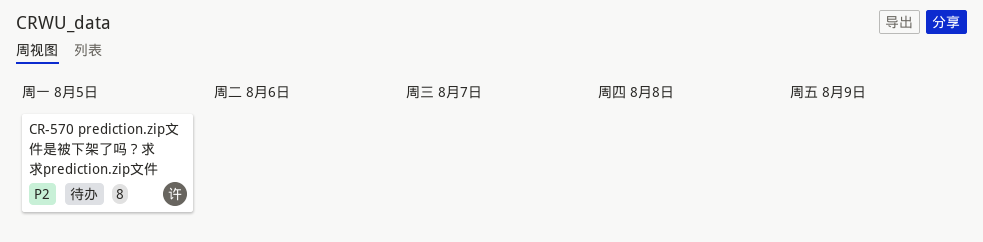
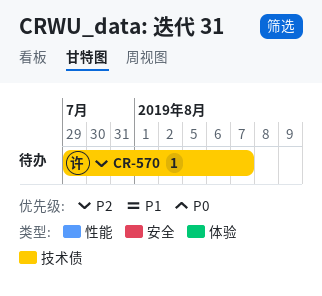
CR-570, estimate: 8 -> 1
CR-570, due: Aug 5 -> Aug 7

